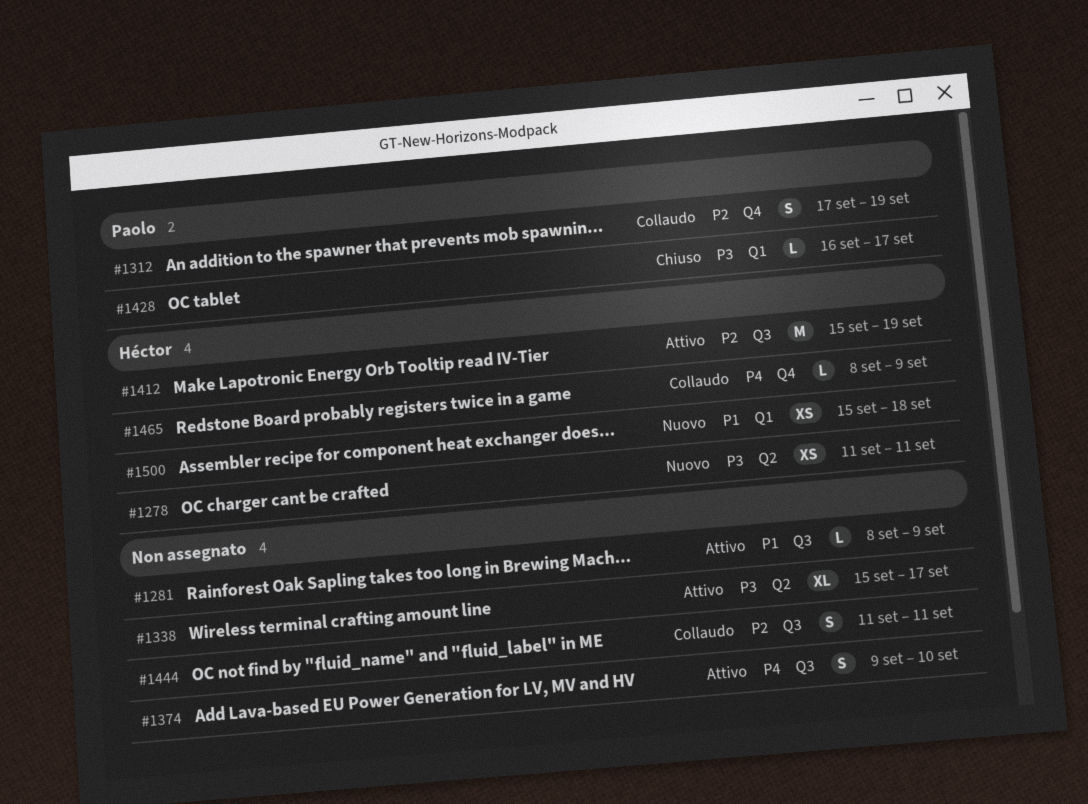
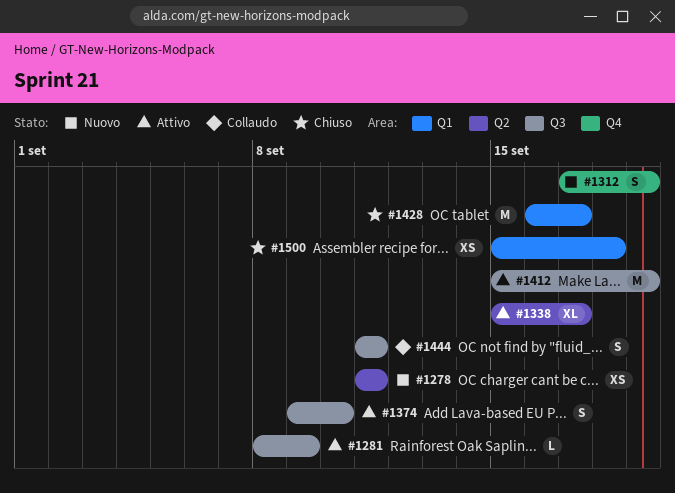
#1312, status: Collaudo -> Nuovo
#1428, estimate: L -> M
#1465: present -> none
#1500, status: Nuovo -> Chiuso

